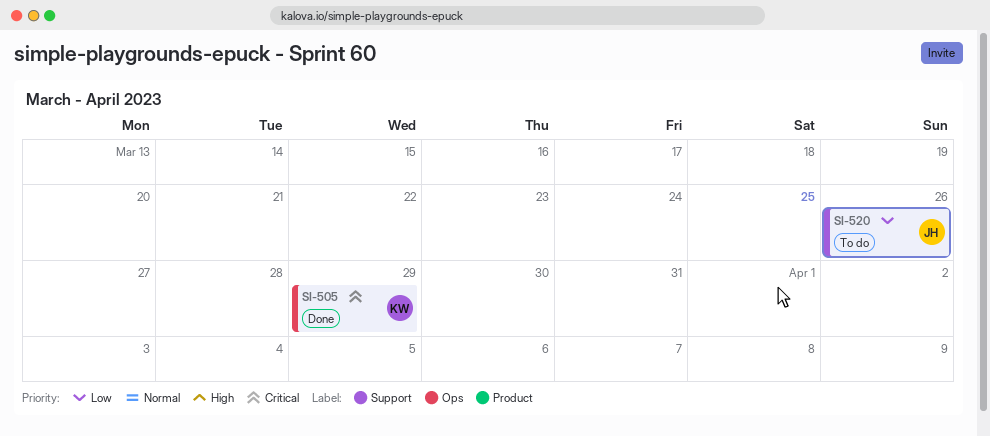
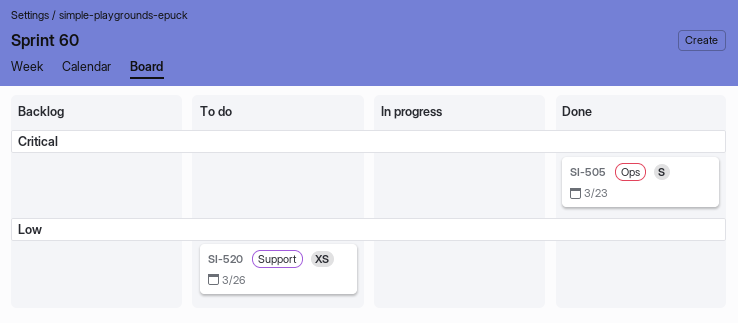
SI-505, due: Mar 29 -> Mar 23

